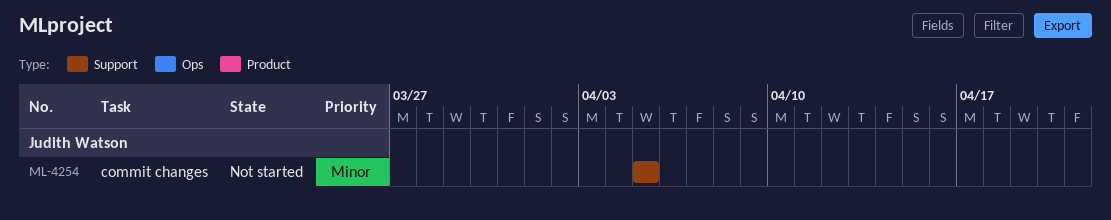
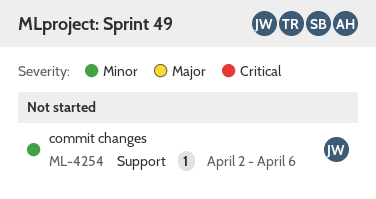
ML-4254, start: Apr 5 -> Apr 2
ML-4254, due: Apr 5 -> Apr 6

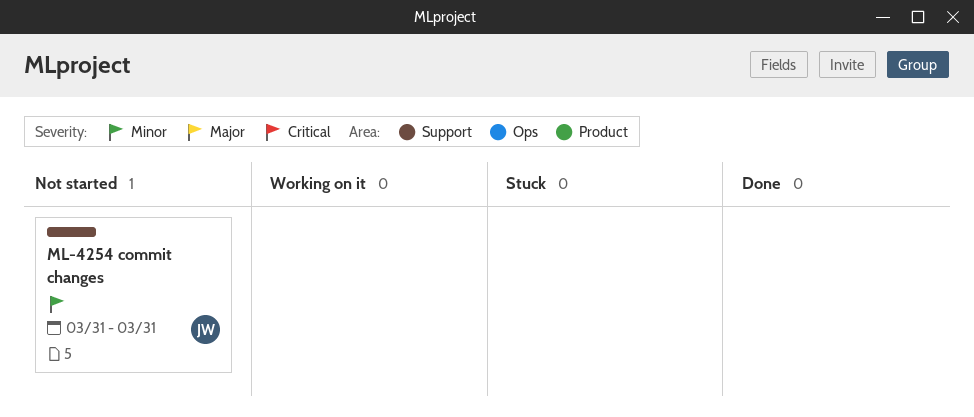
ML-4254, start: Apr 2 -> Mar 31
ML-4254, due: Apr 6 -> Mar 31

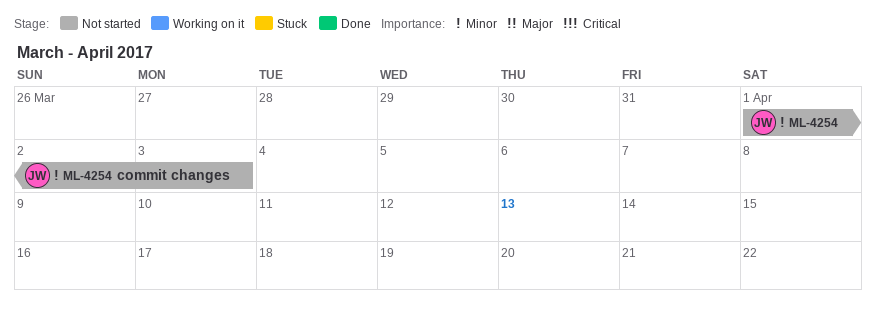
ML-4254, start: Mar 31 -> Apr 1
ML-4254, due: Mar 31 -> Apr 3

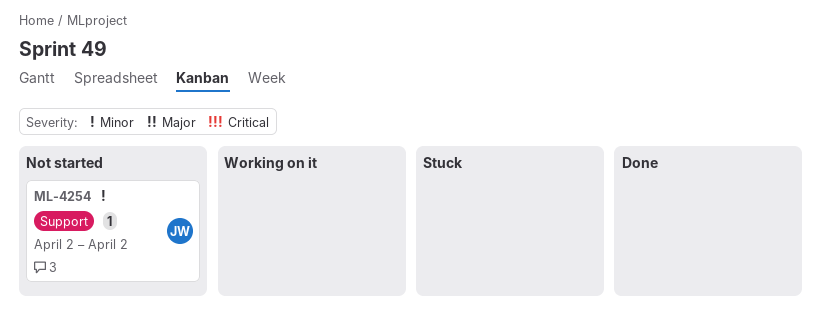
ML-4254, start: Apr 1 -> Apr 2
ML-4254, due: Apr 3 -> Apr 2

